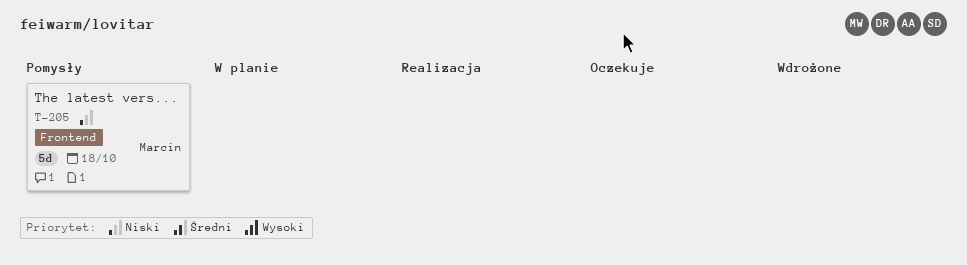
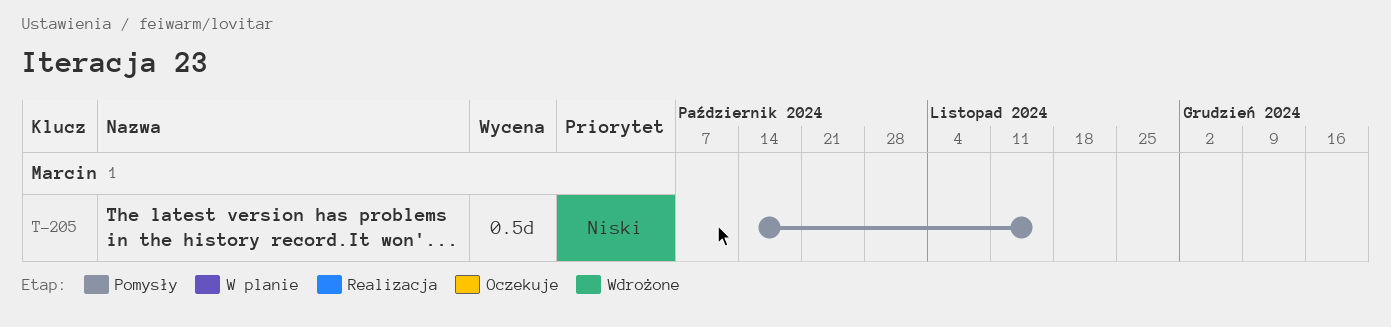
T-205, estimate: 5d -> 0.5d
T-205, due: Oct 18 -> Nov 15

